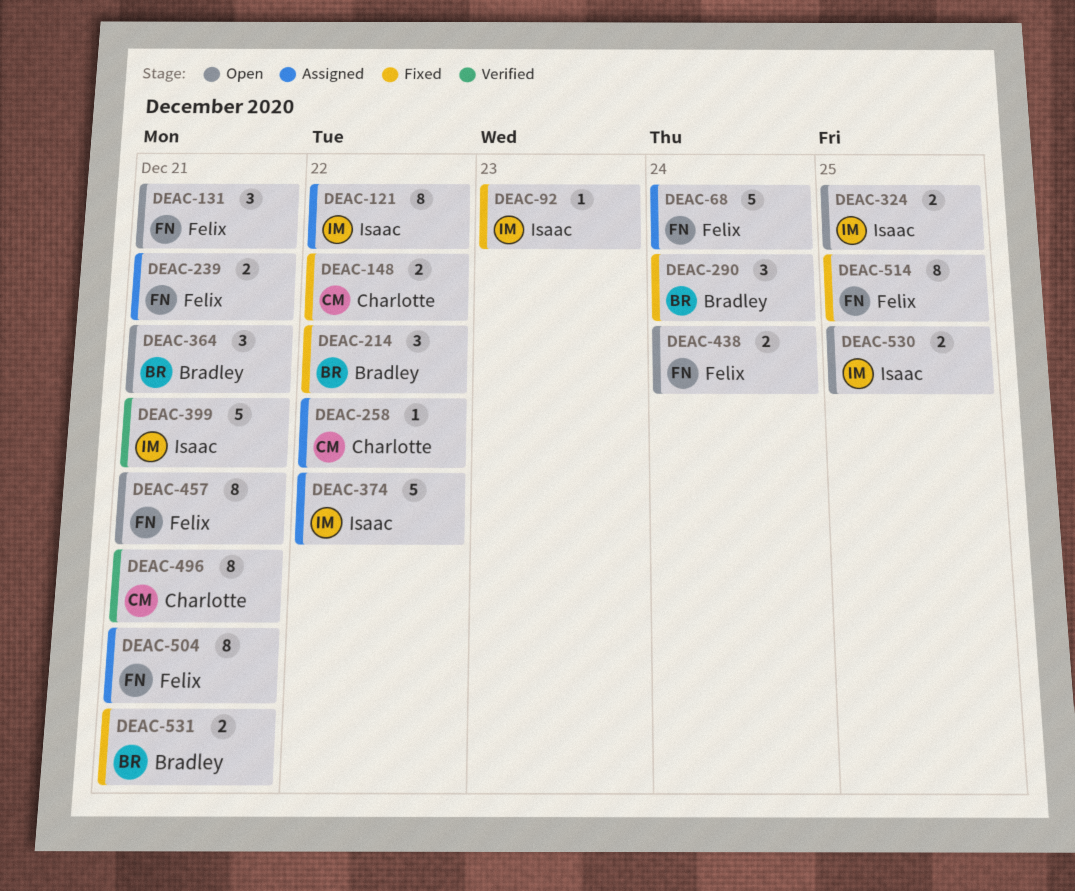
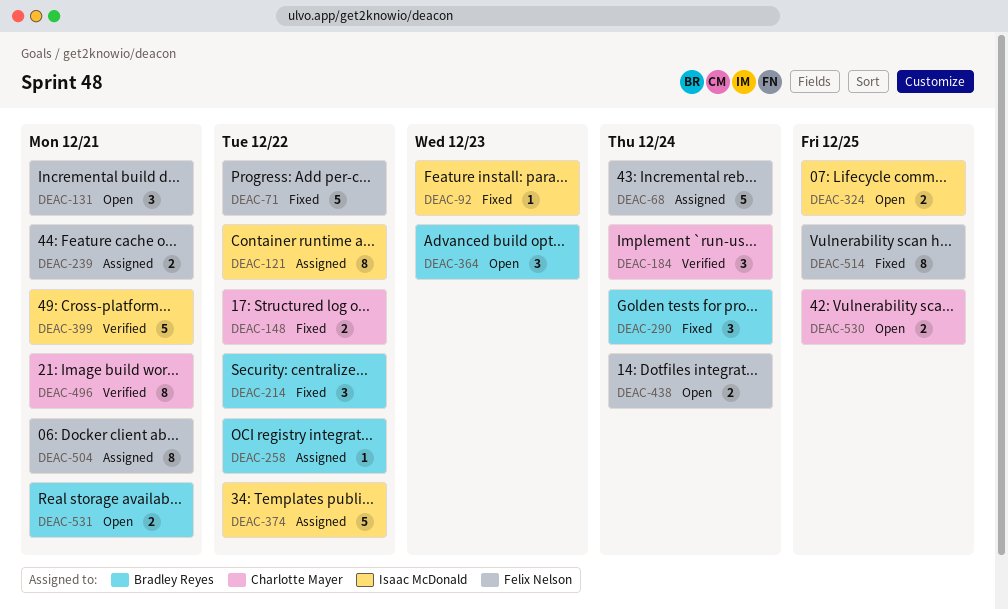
DEAC-71: none -> present
DEAC-184: none -> present
DEAC-258, owner: Charlotte Mayer -> Bradley Reyes
DEAC-364, due: Dec 21 -> Dec 23
DEAC-457: present -> none
DEAC-530, owner: Isaac McDonald -> Charlotte Mayer
DEAC-531, status: Fixed -> Open

